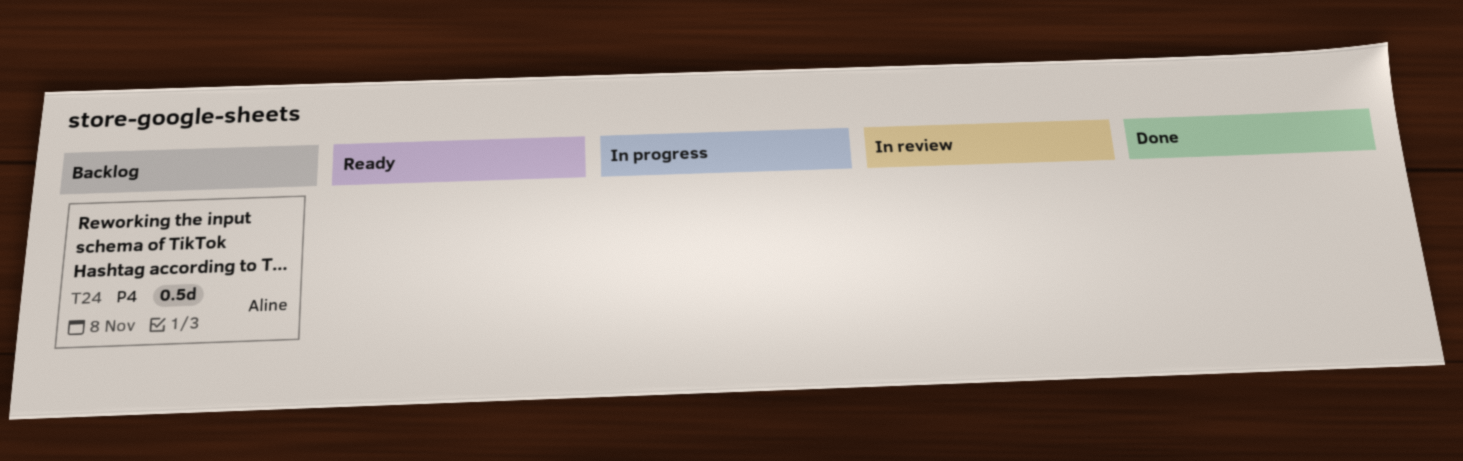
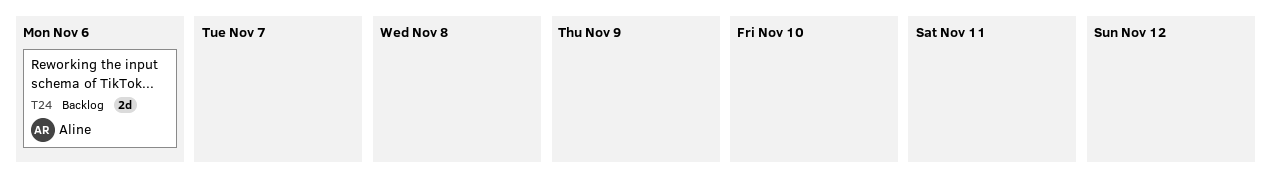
T24, estimate: 0.5d -> 2d
T24, due: Nov 8 -> Nov 6

